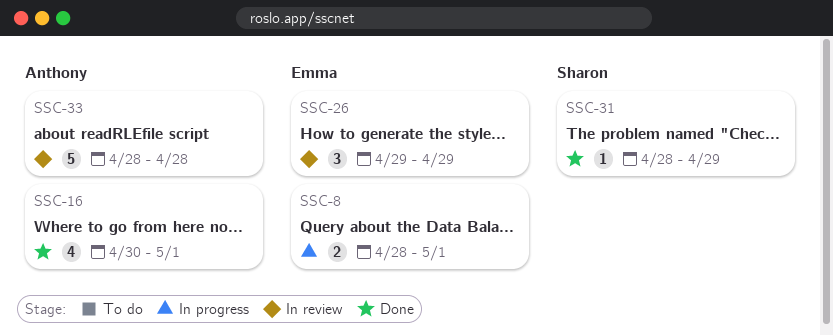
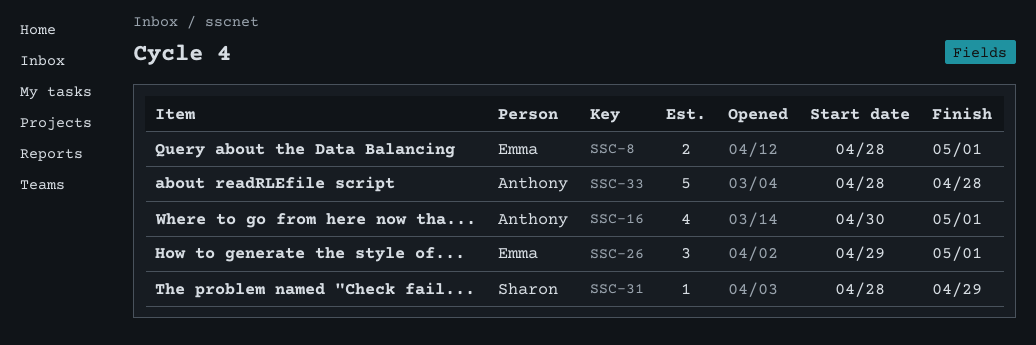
SSC-26, due: Apr 29 -> May 1

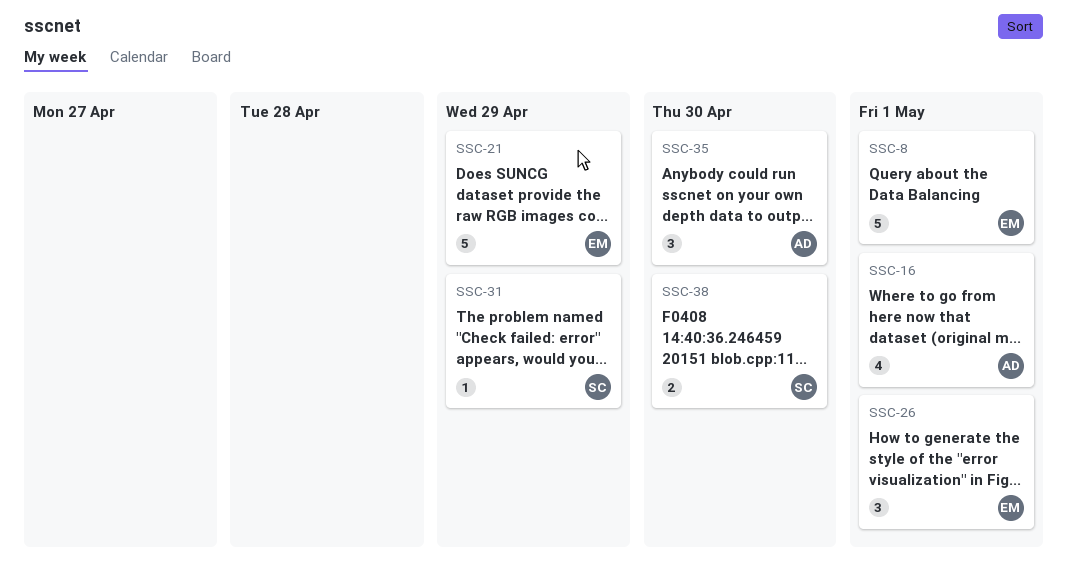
SSC-8, estimate: 2 -> 5
SSC-21: none -> present
SSC-33: present -> none
SSC-35: none -> present
SSC-38: none -> present

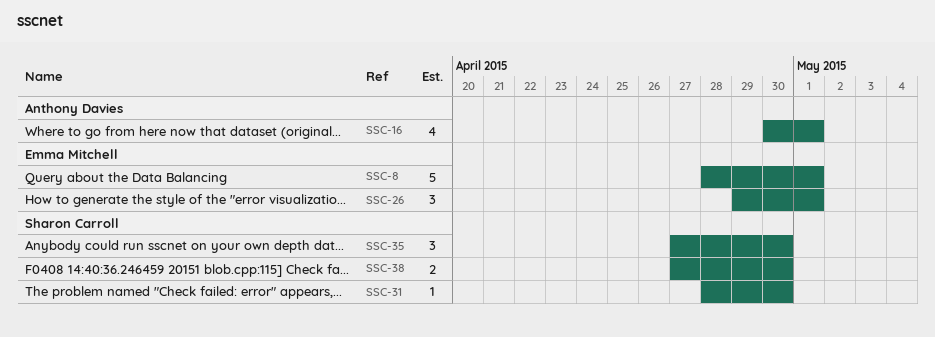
SSC-21: present -> none
SSC-31, due: Apr 29 -> Apr 30
SSC-35, owner: Anthony Davies -> Sharon Carroll

